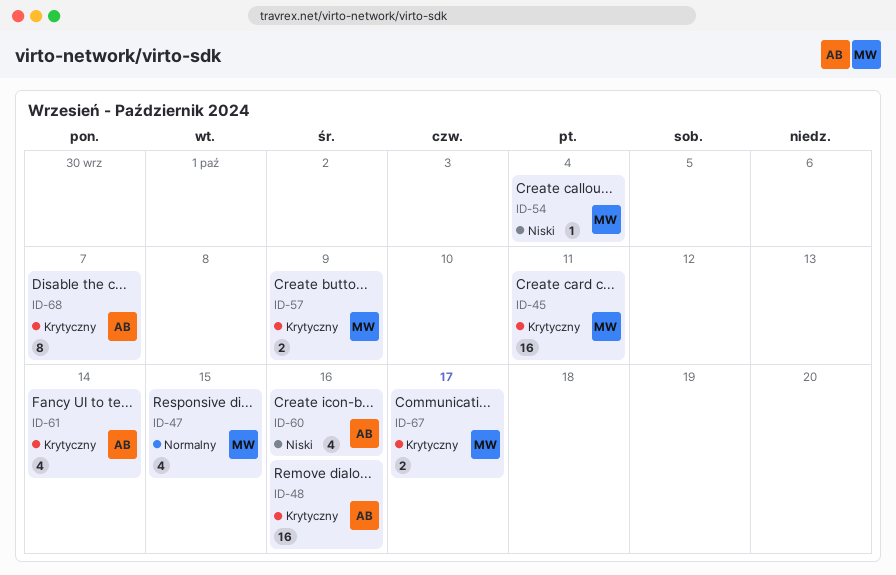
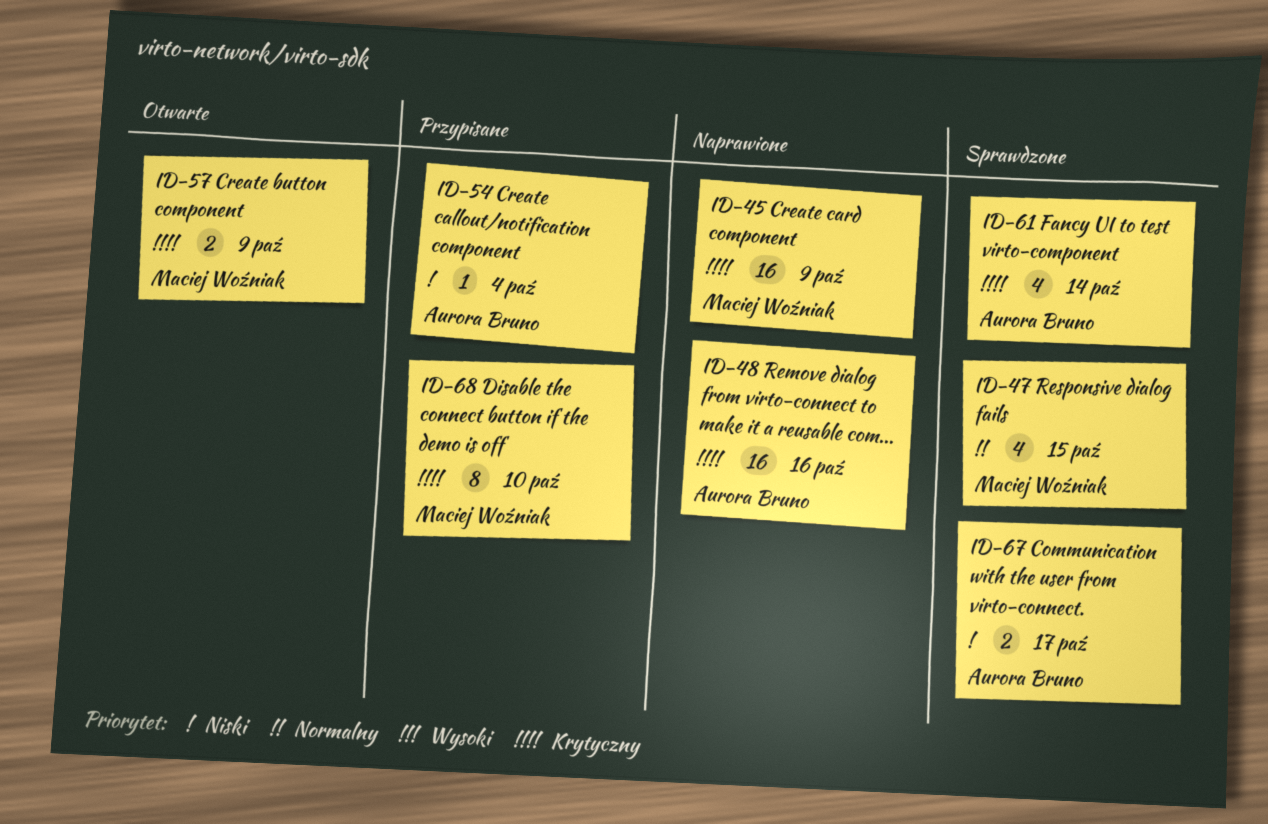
ID-45, due: Oct 11 -> Oct 9
ID-54, owner: Maciej Woźniak -> Aurora Bruno
ID-60: present -> none
ID-67, owner: Maciej Woźniak -> Aurora Bruno
ID-67, priority: Krytyczny -> Niski
ID-68, owner: Aurora Bruno -> Maciej Woźniak
ID-68, due: Oct 7 -> Oct 10

